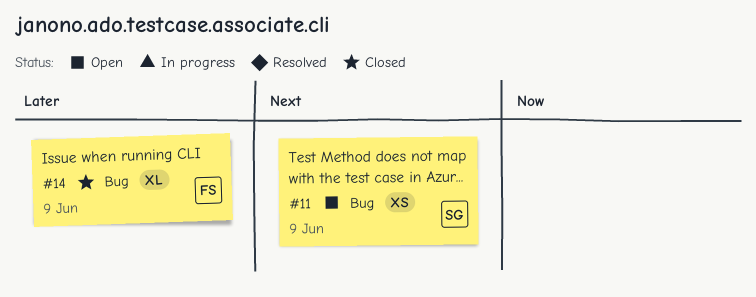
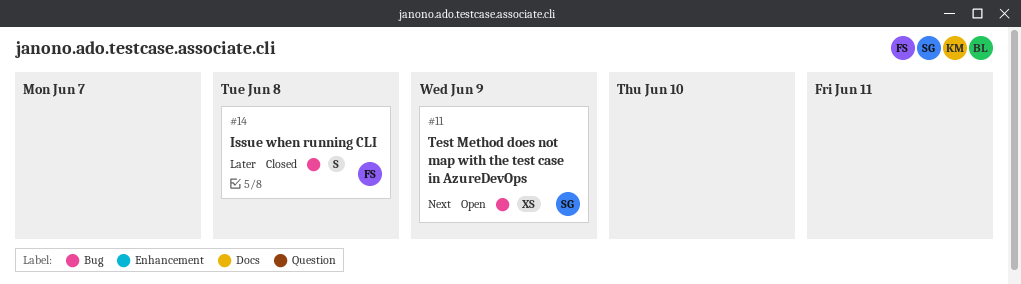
#14, estimate: XL -> S
#14, due: Jun 9 -> Jun 8

